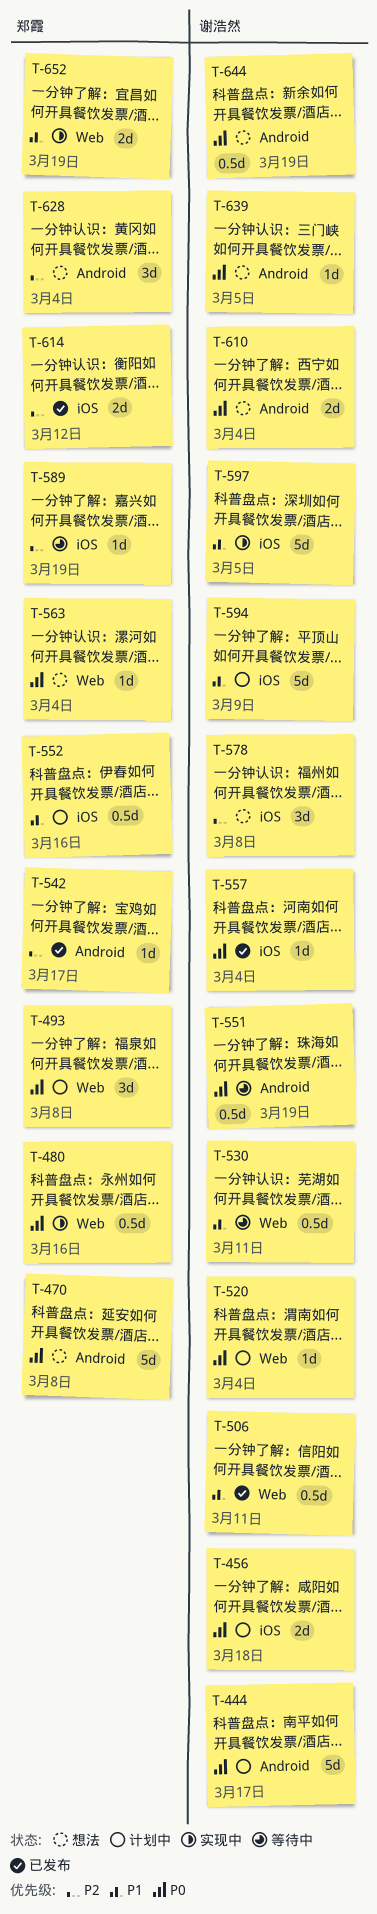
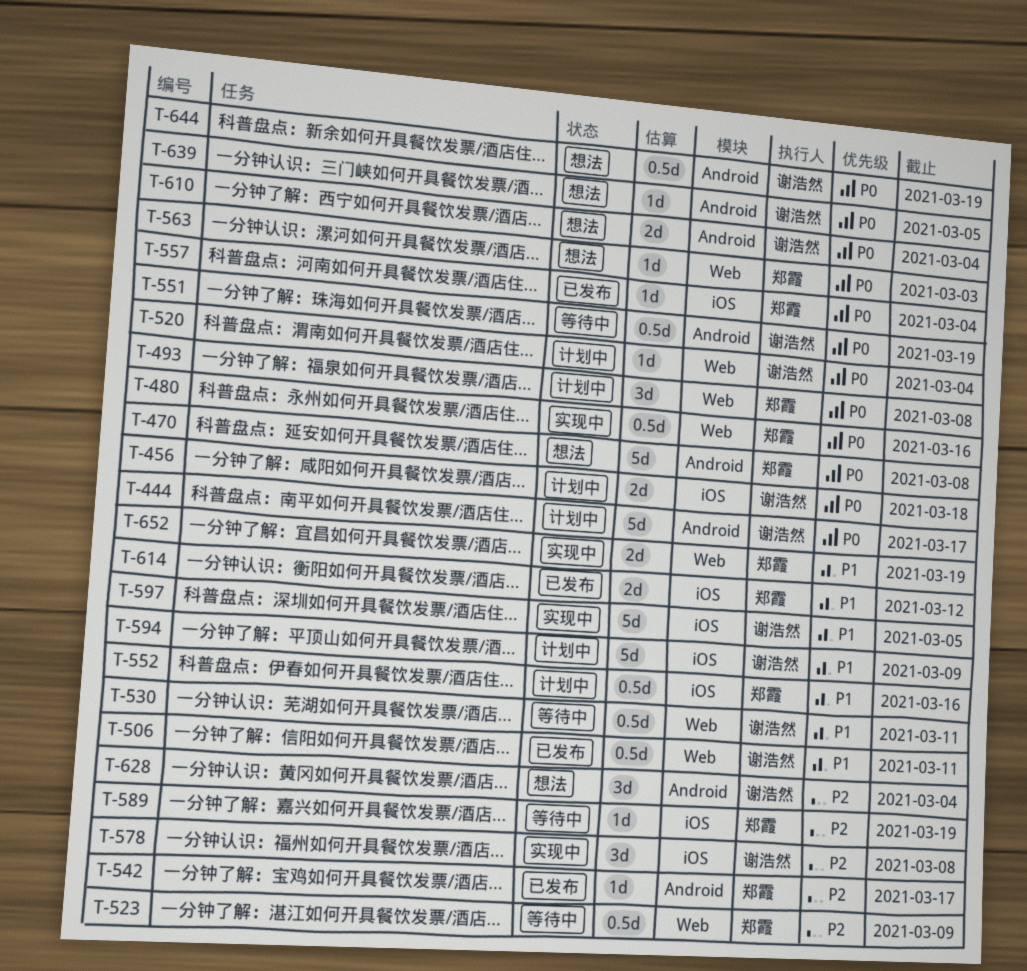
T-523: none -> present
T-557, owner: 谢浩然 -> 郑霞
T-563, due: Mar 4 -> Mar 3
T-578, status: 想法 -> 实现中
T-614, priority: P2 -> P1
T-628, owner: 郑霞 -> 谢浩然

